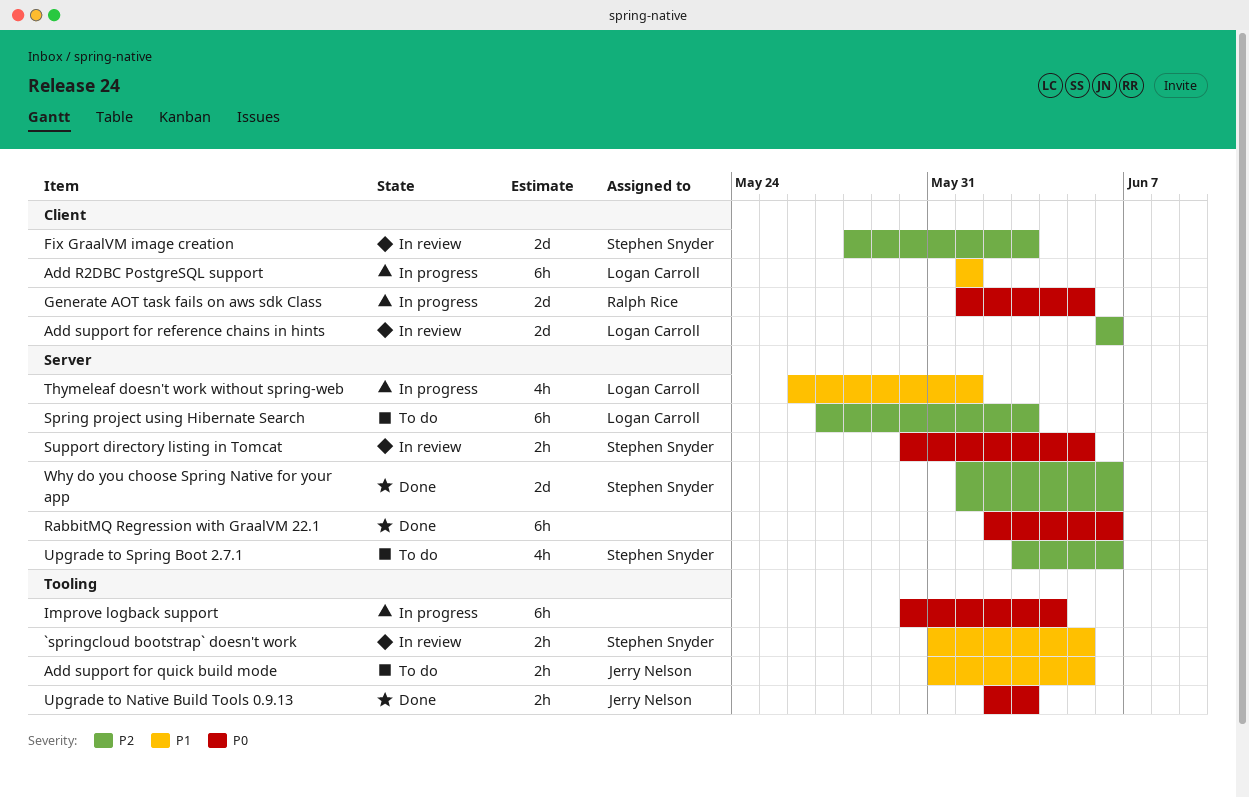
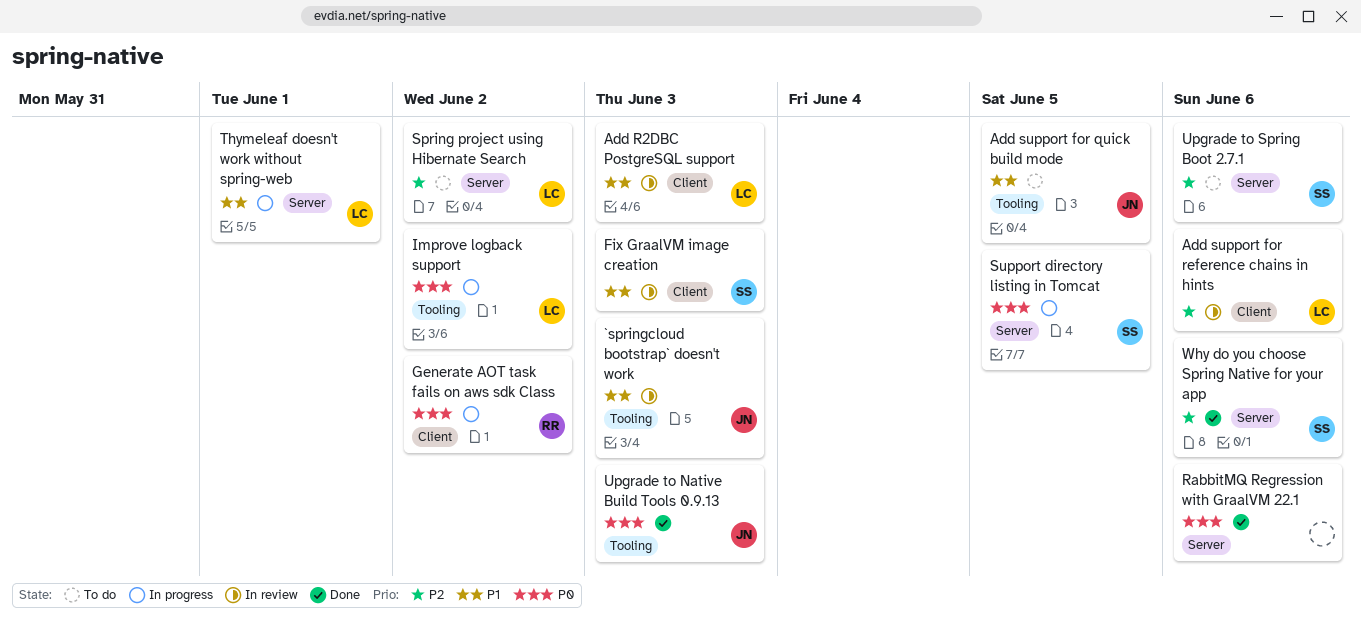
`springcloud bootstrap` doesn't work, owner: Stephen Snyder -> Jerry Nelson
`springcloud bootstrap` doesn't work, due: Jun 5 -> Jun 3
Add R2DBC PostgreSQL support, status: In progress -> In review
Add R2DBC PostgreSQL support, due: Jun 1 -> Jun 3
Fix GraalVM image creation, priority: P2 -> P1
Generate AOT task fails on aws sdk Class, due: Jun 5 -> Jun 2
Improve logback support, owner: none -> Logan Carroll
Improve logback support, due: Jun 4 -> Jun 2
Spring project using Hibernate Search, due: Jun 3 -> Jun 2
Support directory listing in Tomcat, status: In review -> In progress

